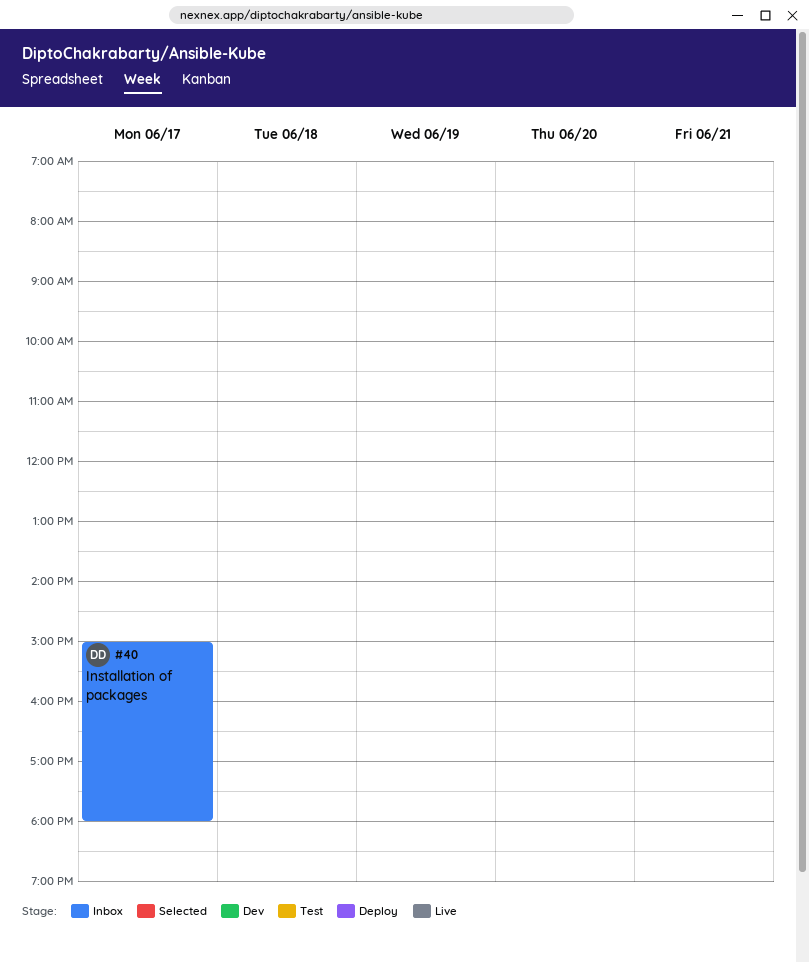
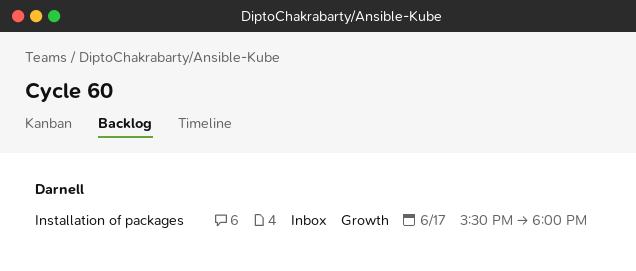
Installation of packages, begins: 15:00 -> 15:30

